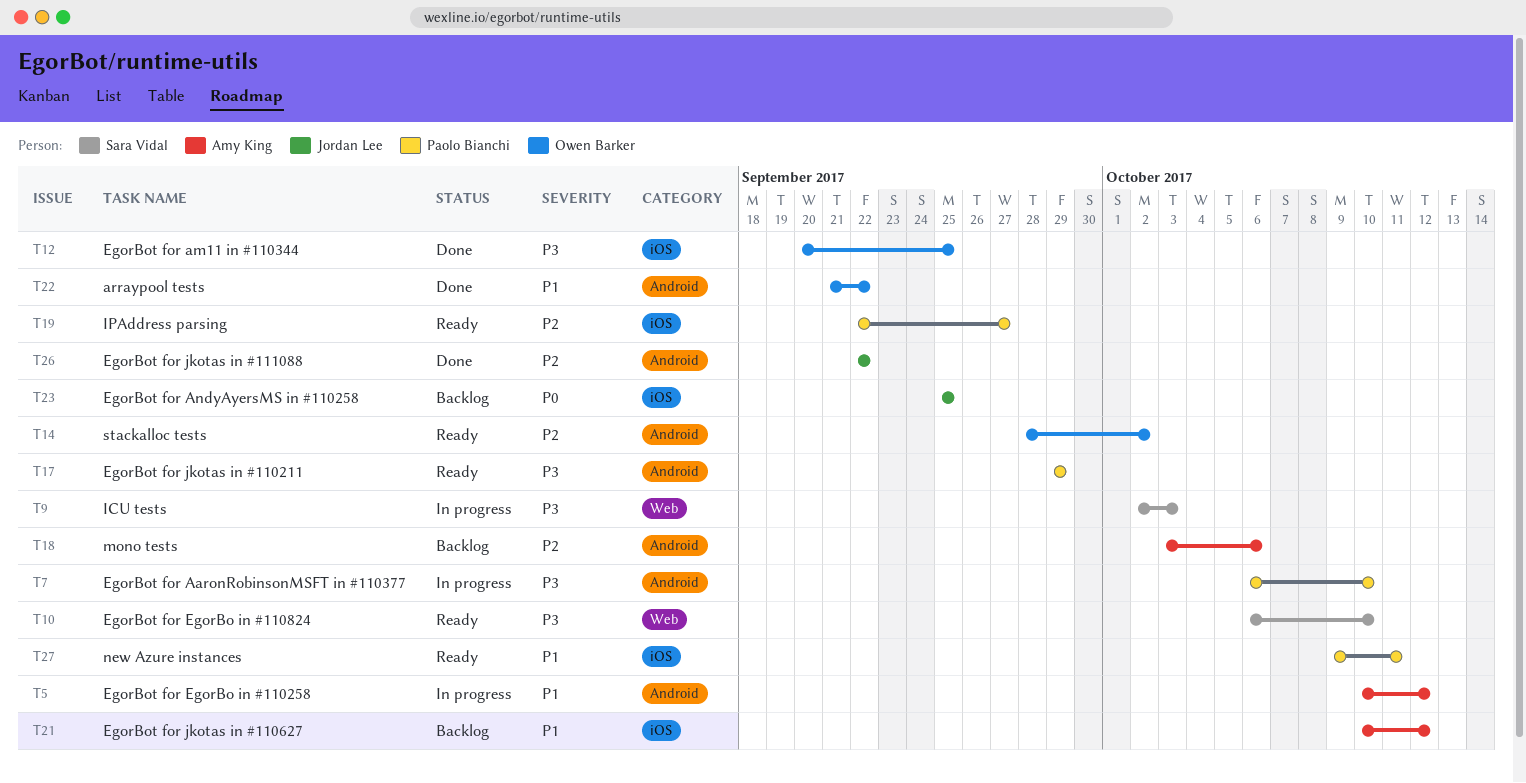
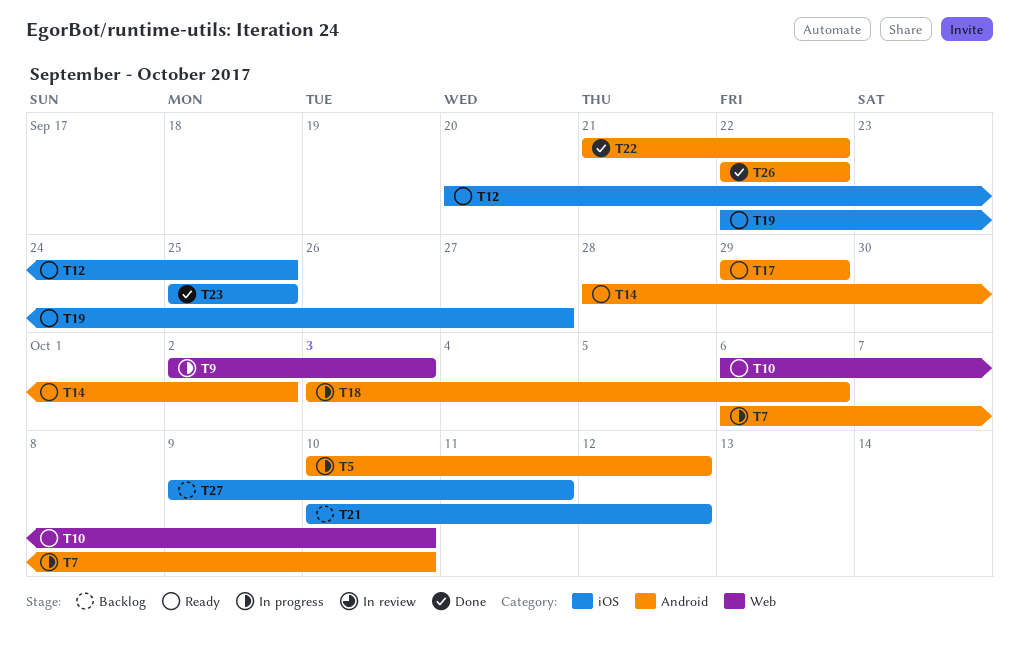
T12, status: Done -> Ready
T18, status: Backlog -> In progress
T23, status: Backlog -> Done
T27, status: Ready -> Backlog

